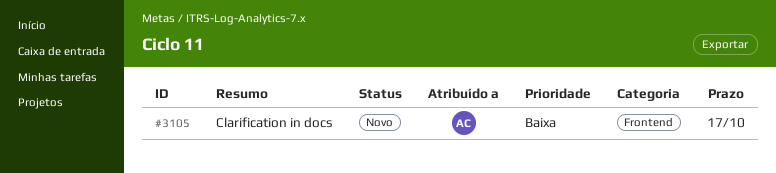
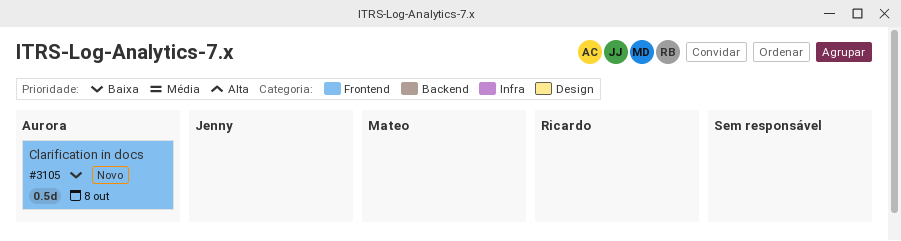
#3105, due: Oct 17 -> Oct 8

